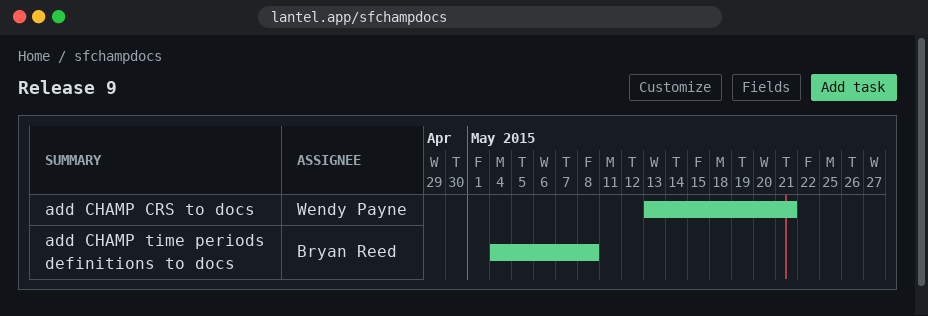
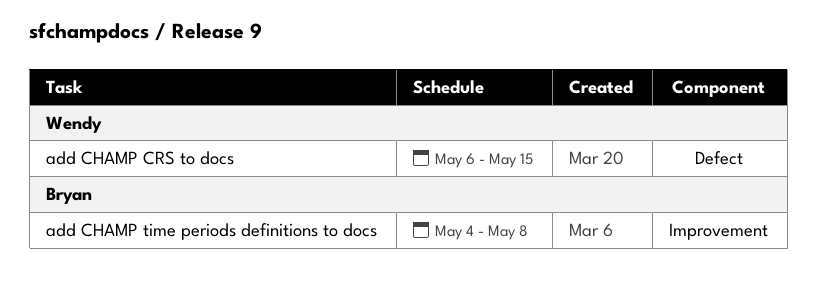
add CHAMP CRS to docs, start: May 13 -> May 6
add CHAMP CRS to docs, due: May 21 -> May 15

